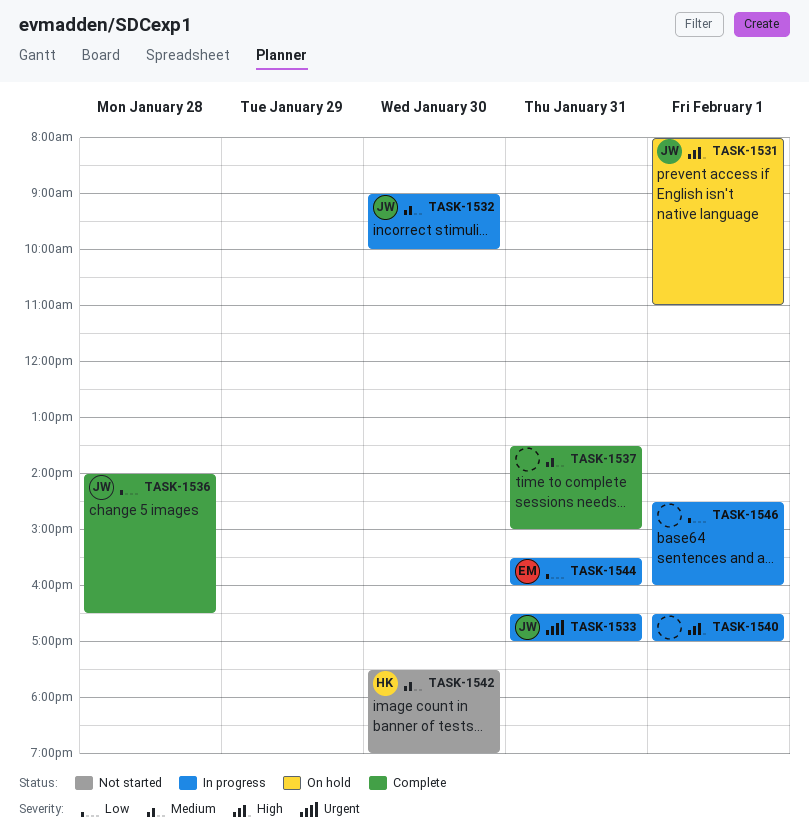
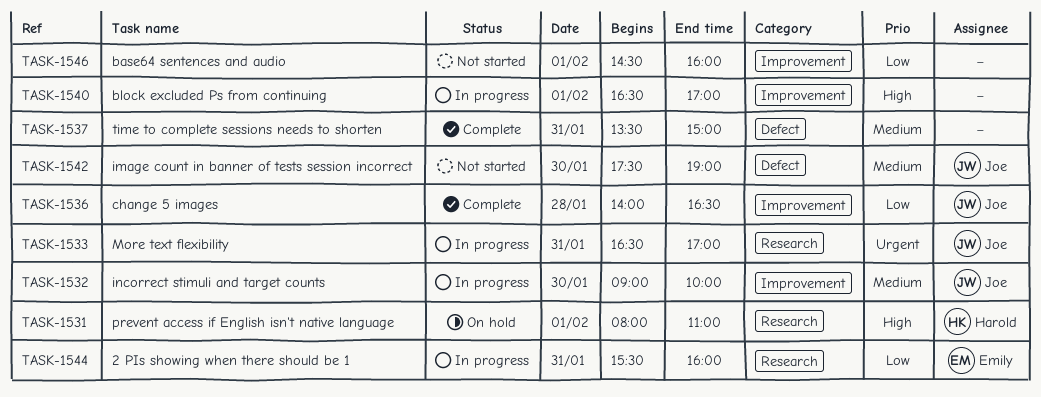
TASK-1531, owner: Joe -> Harold
TASK-1542, owner: Harold -> Joe
TASK-1546, status: In progress -> Not started

